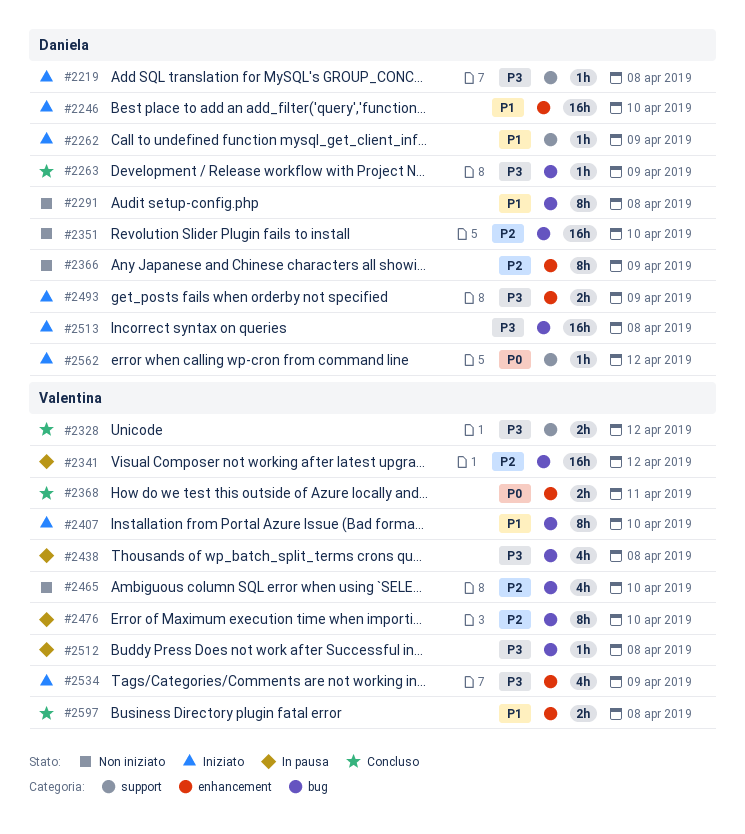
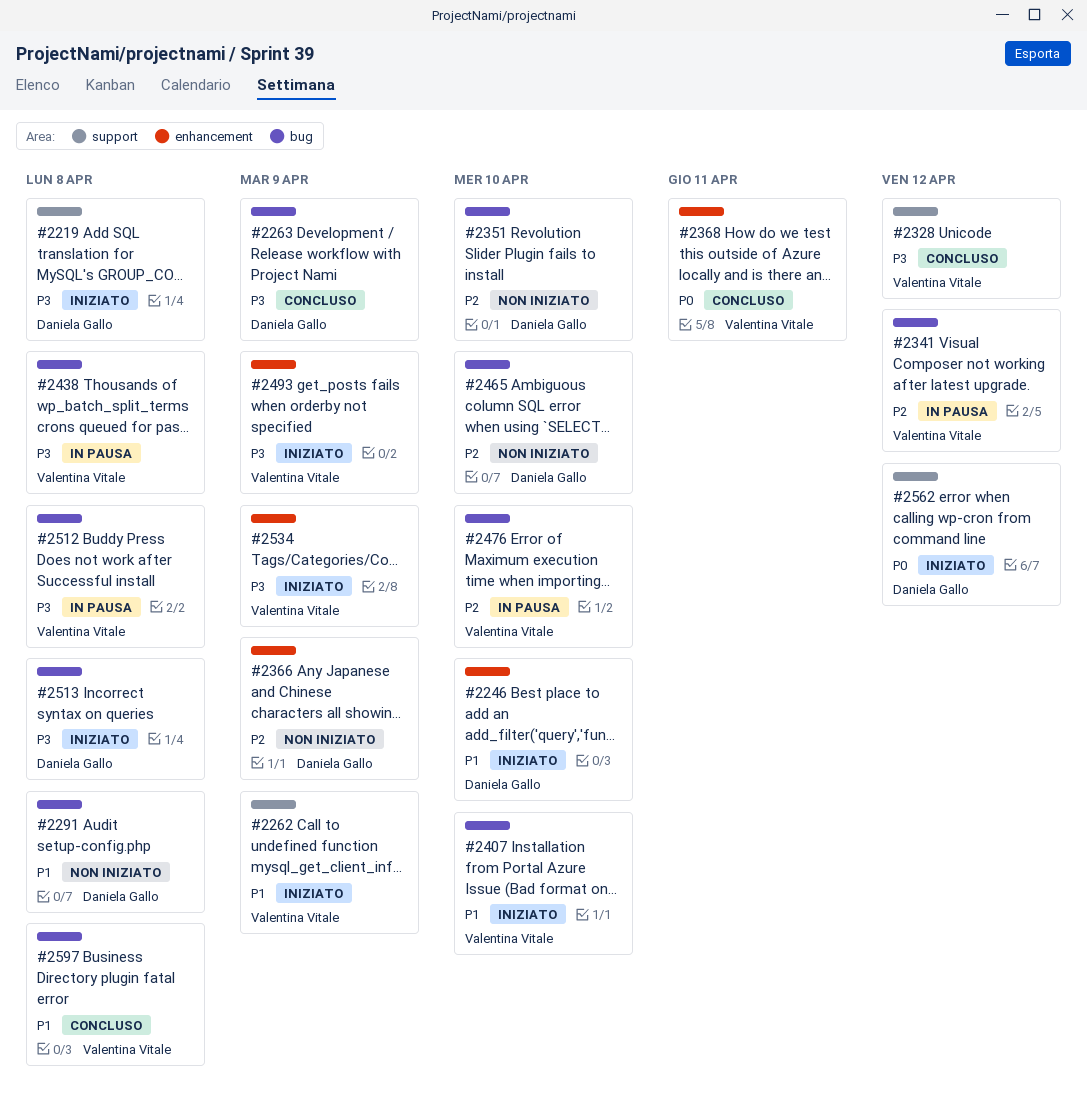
#2262, owner: Daniela Gallo -> Valentina Vitale
#2465, owner: Valentina Vitale -> Daniela Gallo
#2493, owner: Daniela Gallo -> Valentina Vitale
#2597, label: enhancement -> bug

